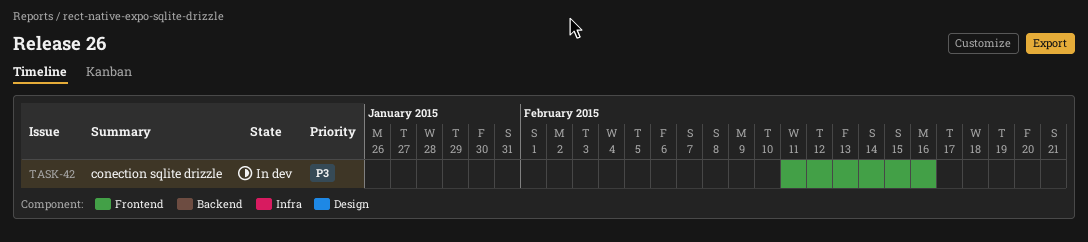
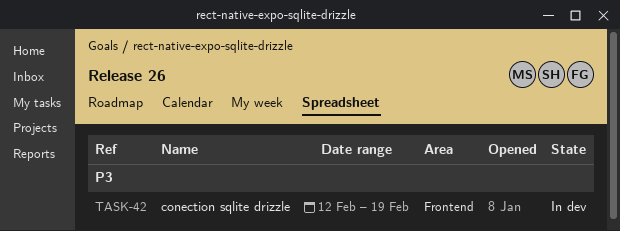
TASK-42, start: Feb 11 -> Feb 12
TASK-42, due: Feb 16 -> Feb 19

